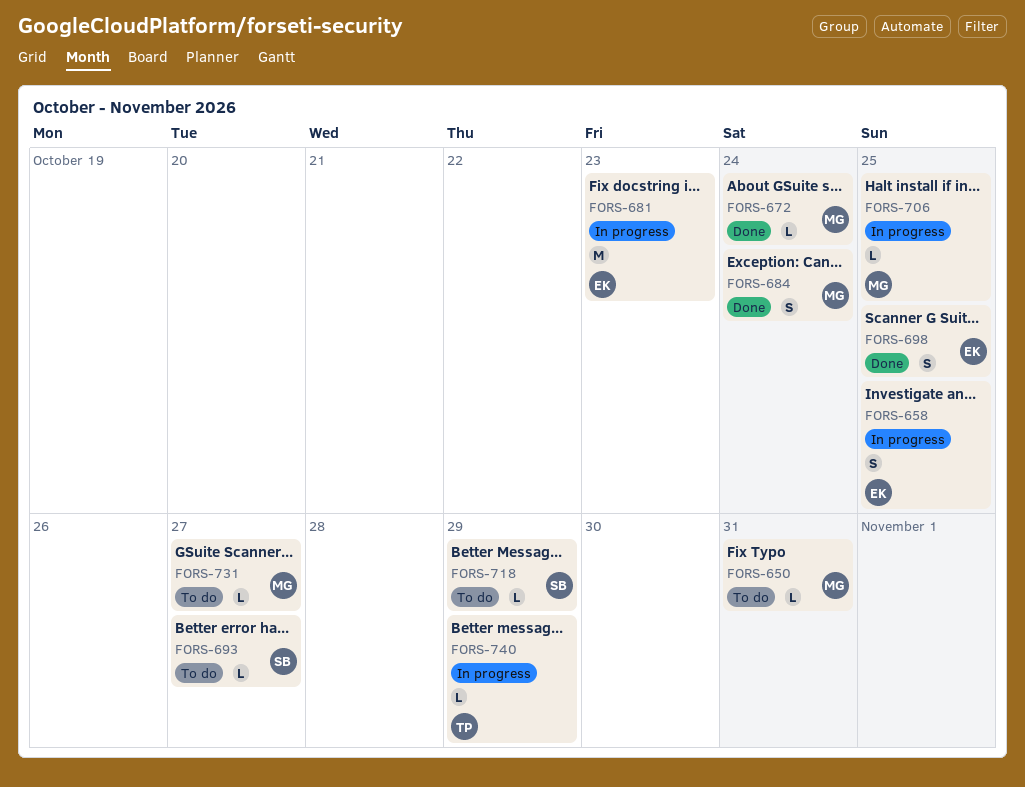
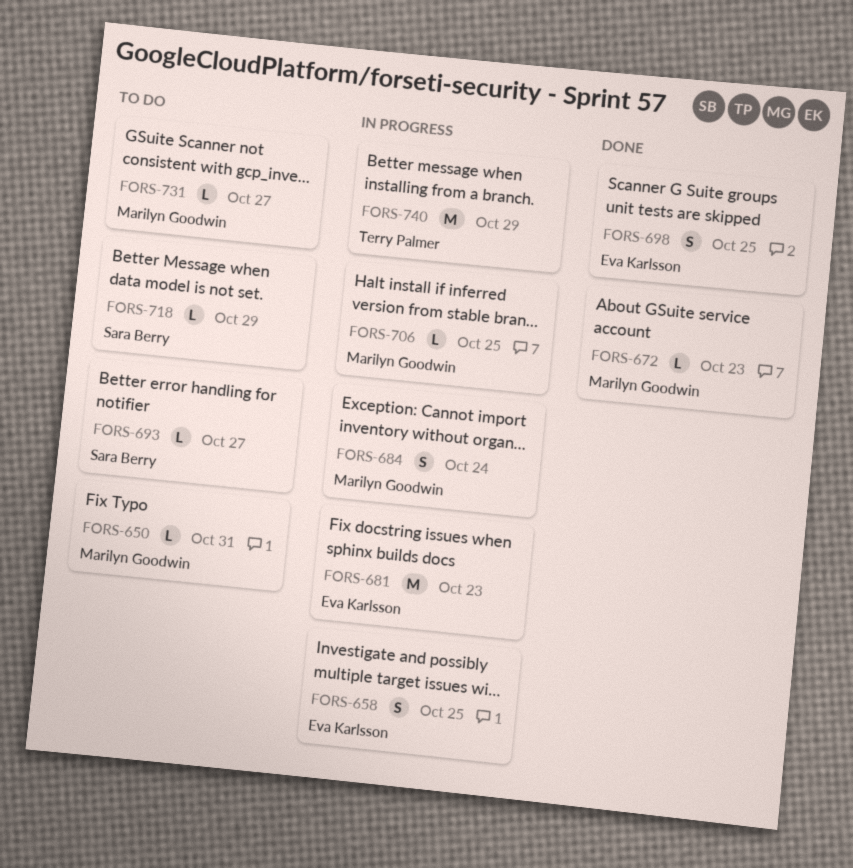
FORS-672, due: Oct 24 -> Oct 23
FORS-684, status: Done -> In progress
FORS-740, estimate: L -> M

